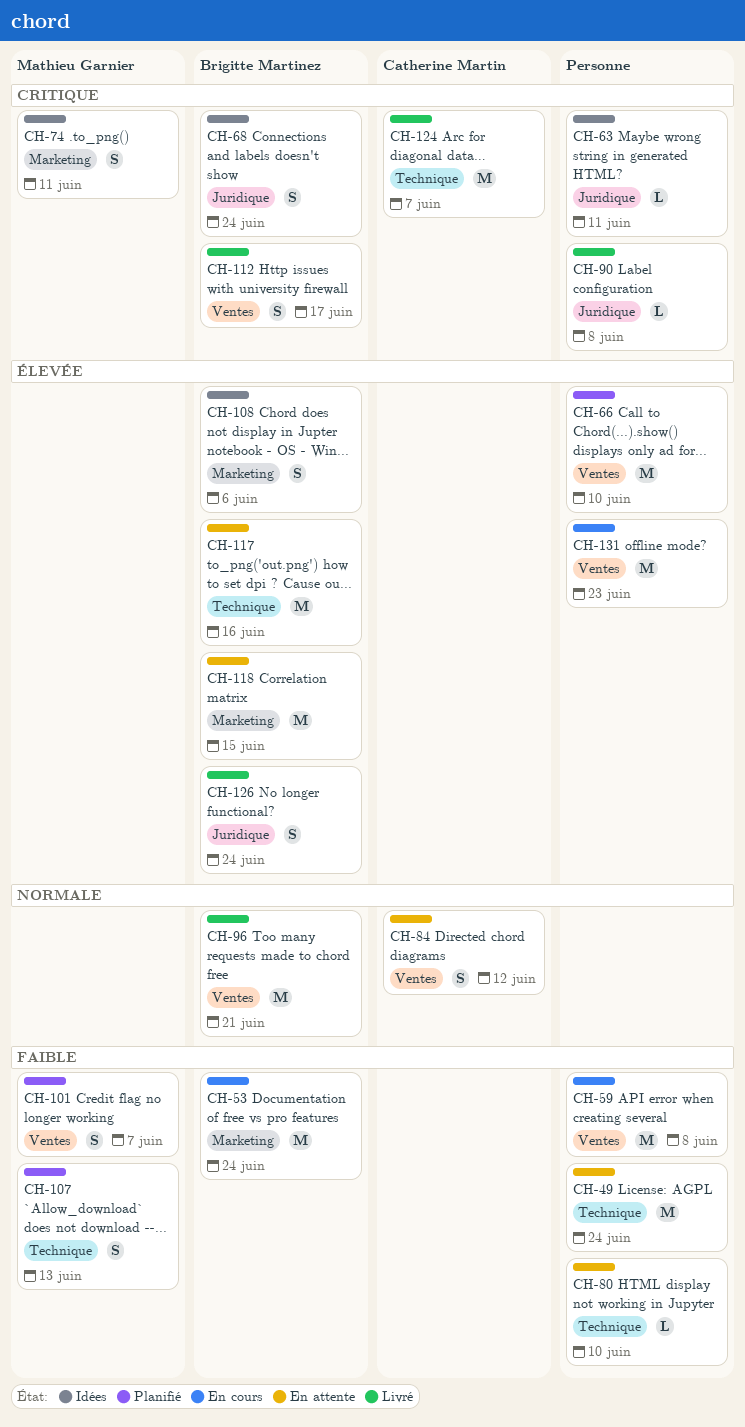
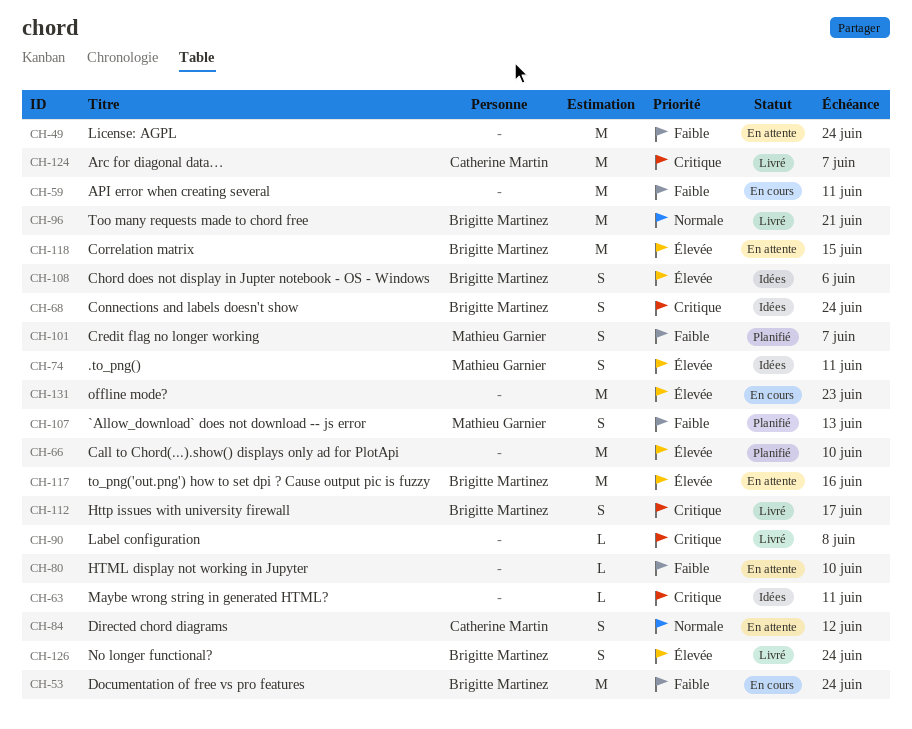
CH-59, due: Jun 8 -> Jun 11
CH-74, priority: Critique -> Élevée

